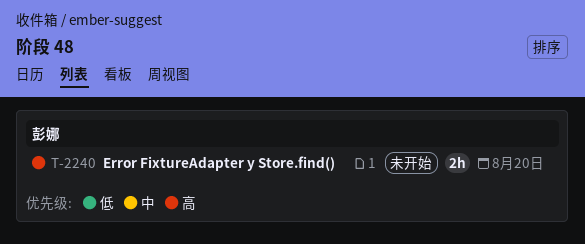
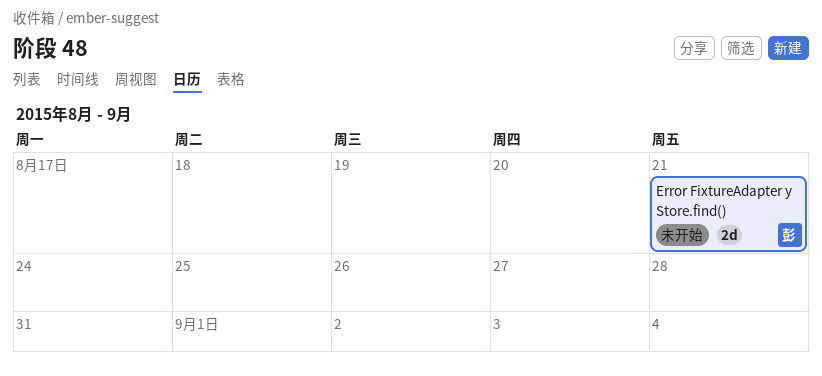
Error FixtureAdapter y Store.find(), estimate: 2h -> 2d
Error FixtureAdapter y Store.find(), due: Aug 20 -> Aug 21

